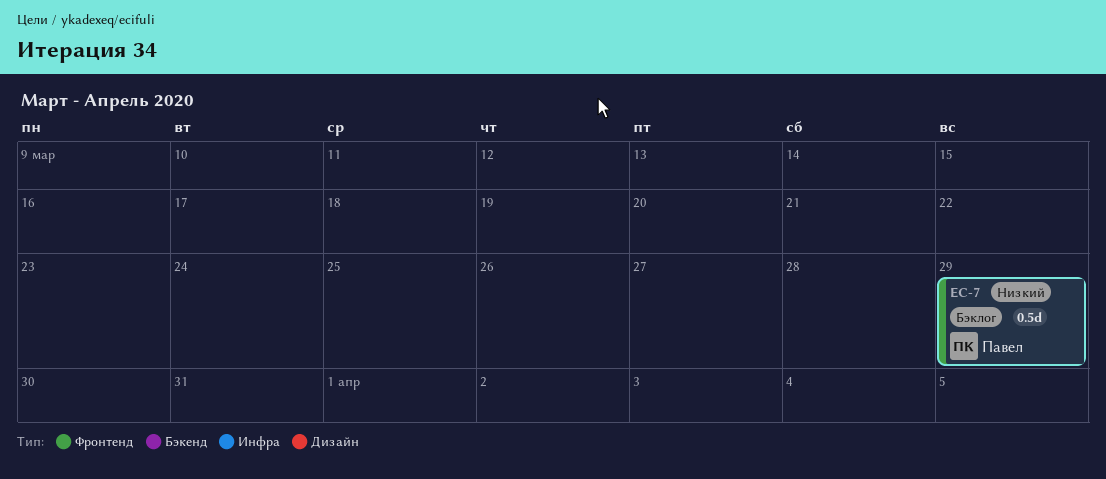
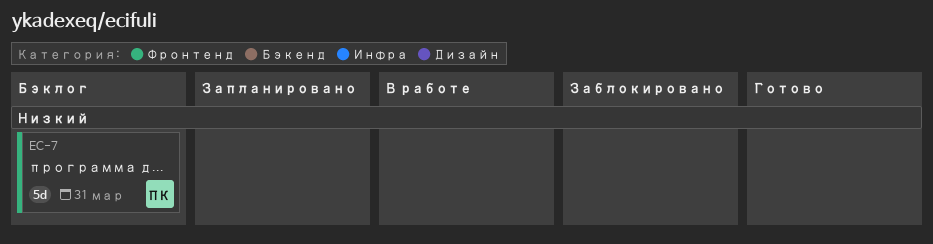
EC-7, estimate: 0.5d -> 5d
EC-7, due: Mar 29 -> Mar 31

